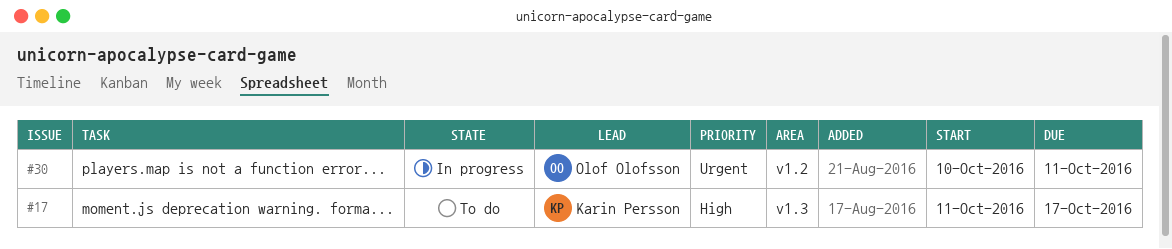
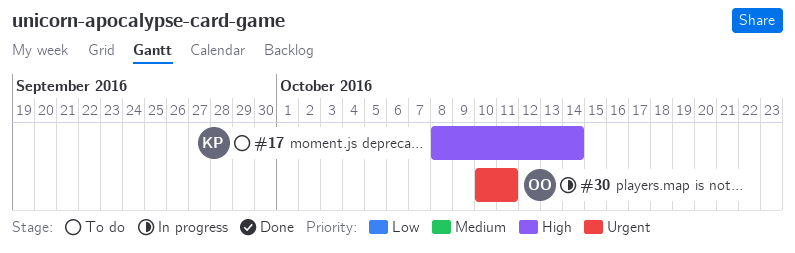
#17, start: Oct 11 -> Oct 8
#17, due: Oct 17 -> Oct 14

